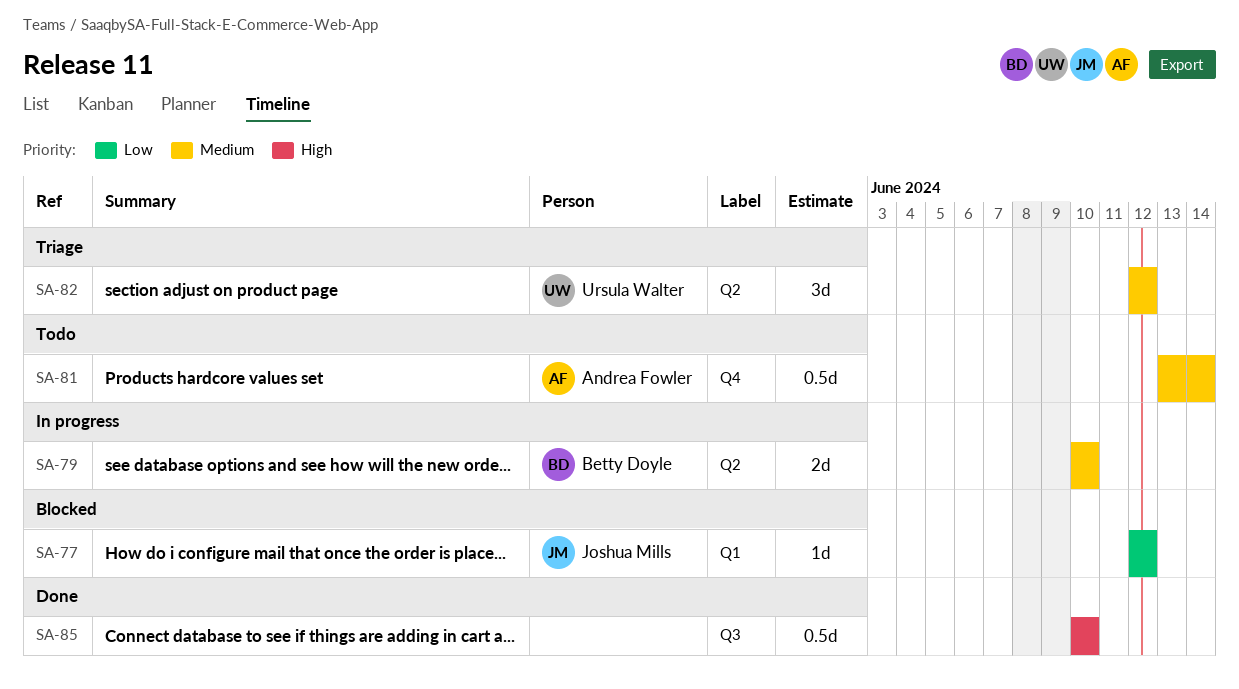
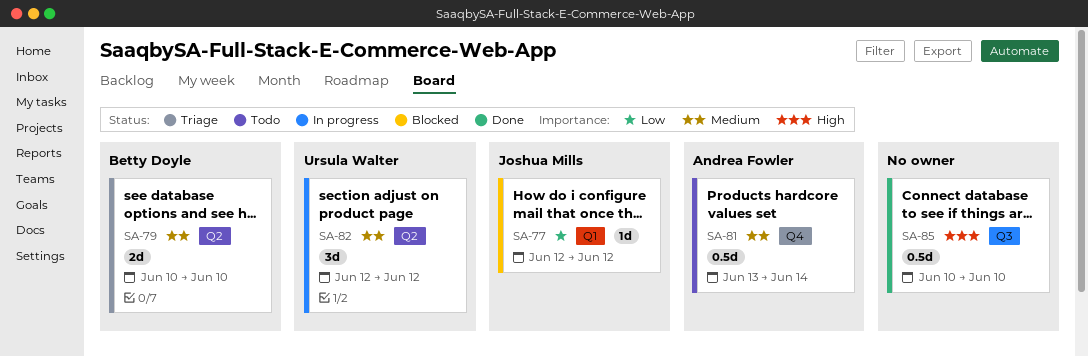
SA-79, status: In progress -> Triage
SA-82, status: Triage -> In progress

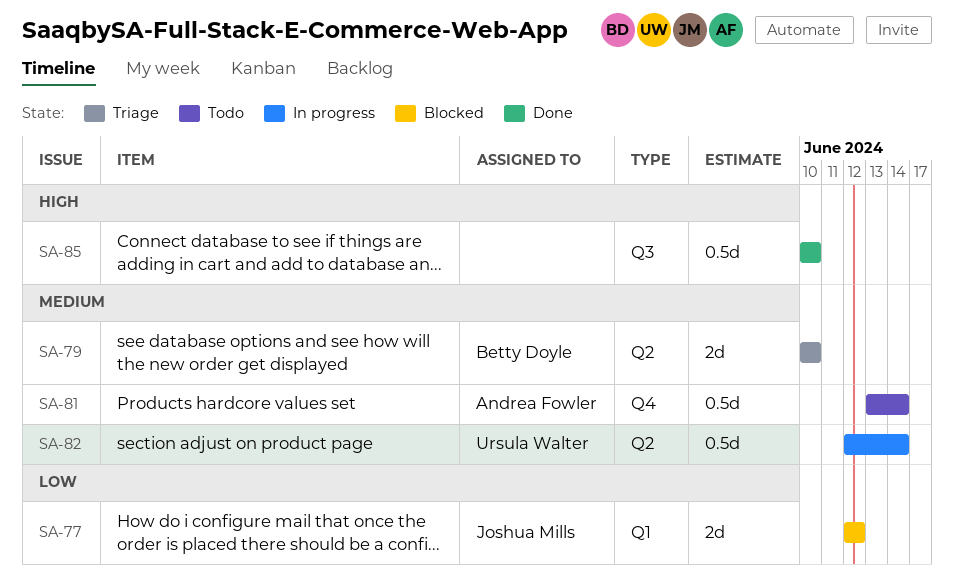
SA-77, estimate: 1d -> 2d
SA-82, estimate: 3d -> 0.5d
SA-82, due: Jun 12 -> Jun 14

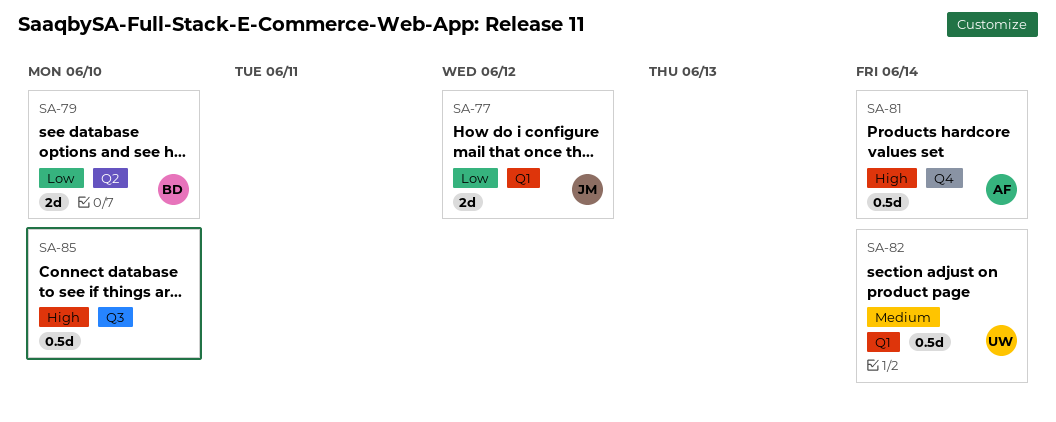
SA-79, priority: Medium -> Low
SA-81, priority: Medium -> High
SA-82, label: Q2 -> Q1

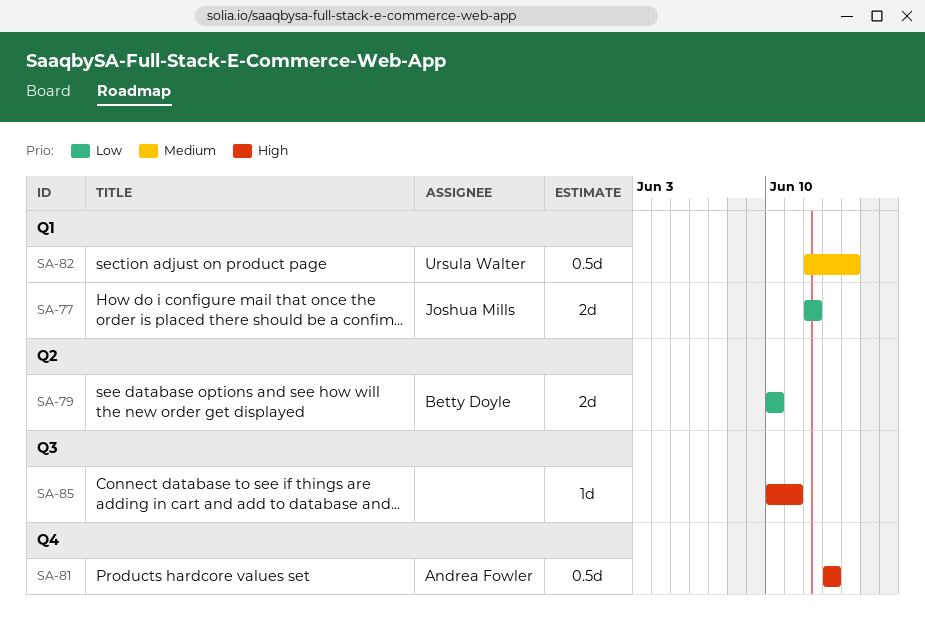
SA-81, due: Jun 14 -> Jun 13
SA-85, estimate: 0.5d -> 1d
SA-85, due: Jun 10 -> Jun 11

